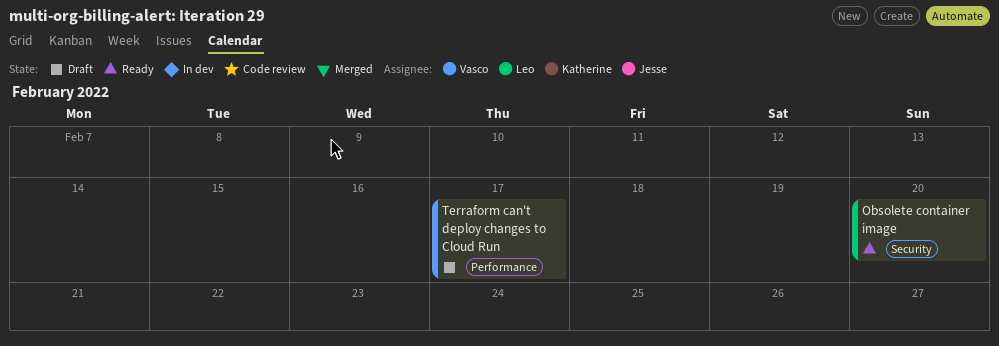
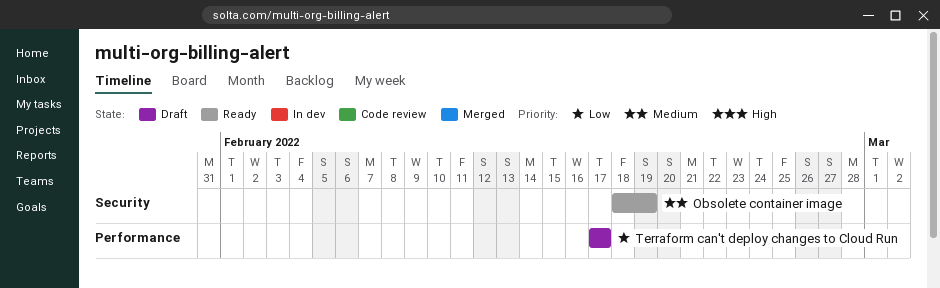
Obsolete container image, due: Feb 20 -> Feb 19

